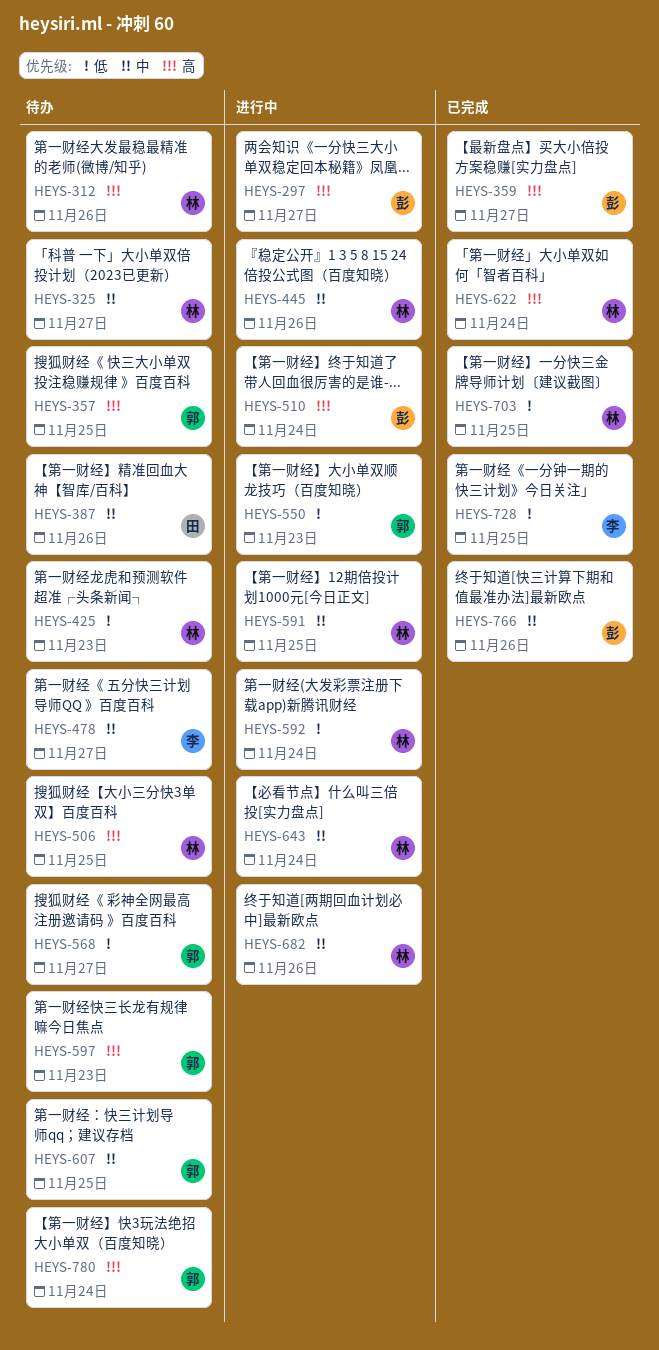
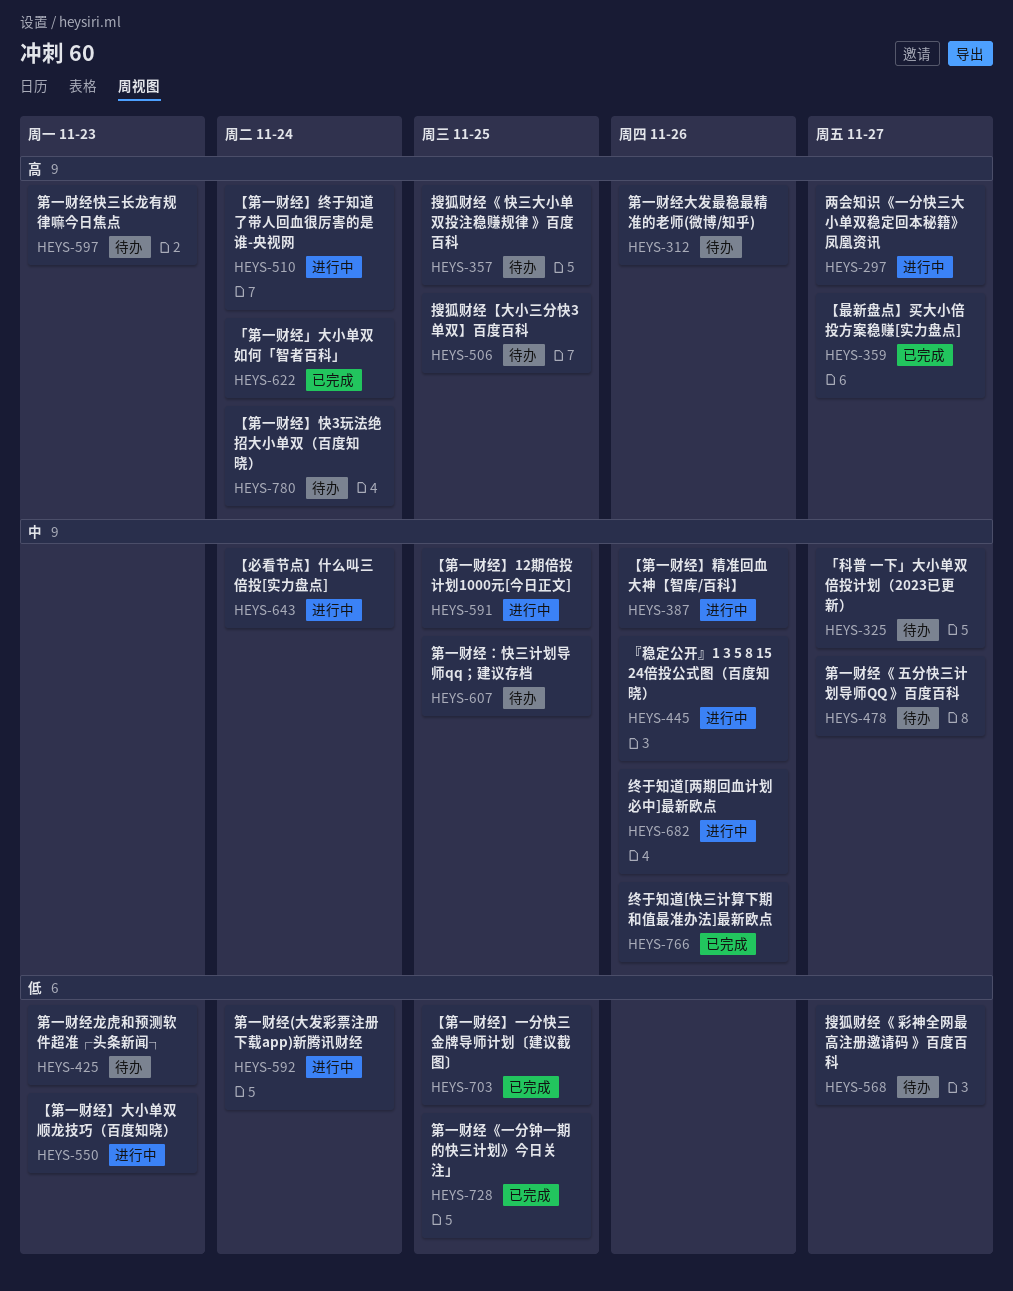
HEYS-387, status: 待办 -> 进行中

